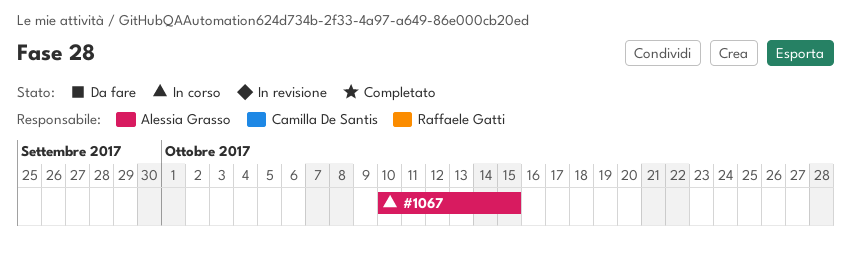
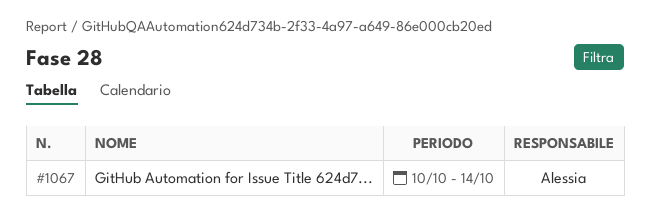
#1067, due: Oct 15 -> Oct 14

